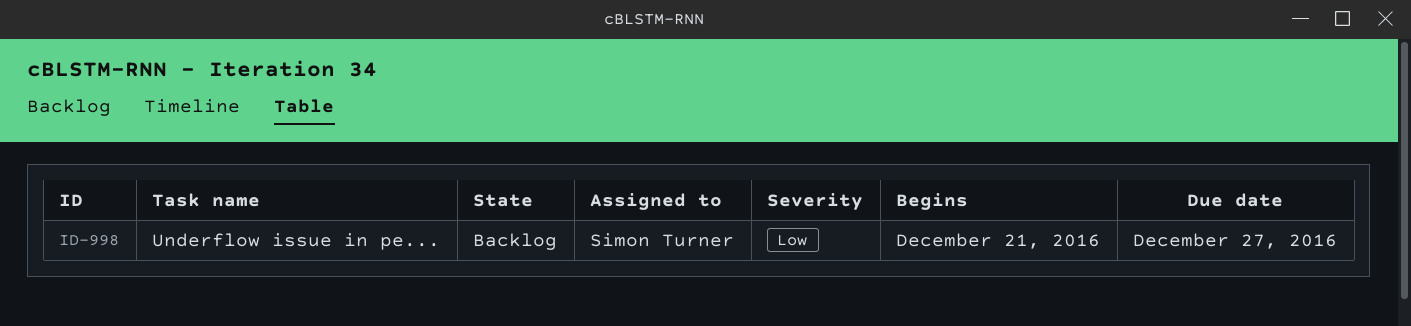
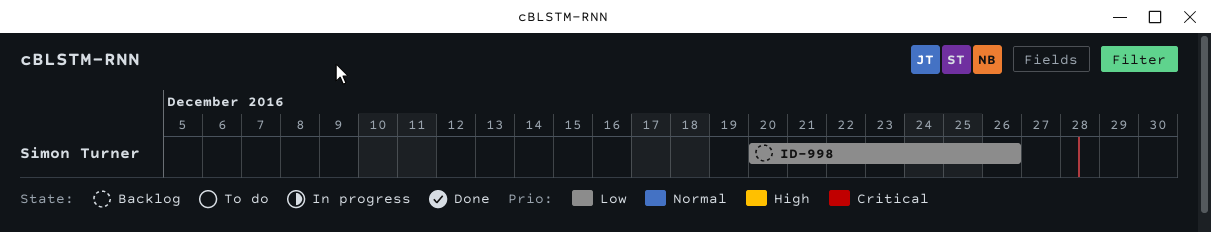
ID-998, start: Dec 21 -> Dec 20
ID-998, due: Dec 27 -> Dec 26

